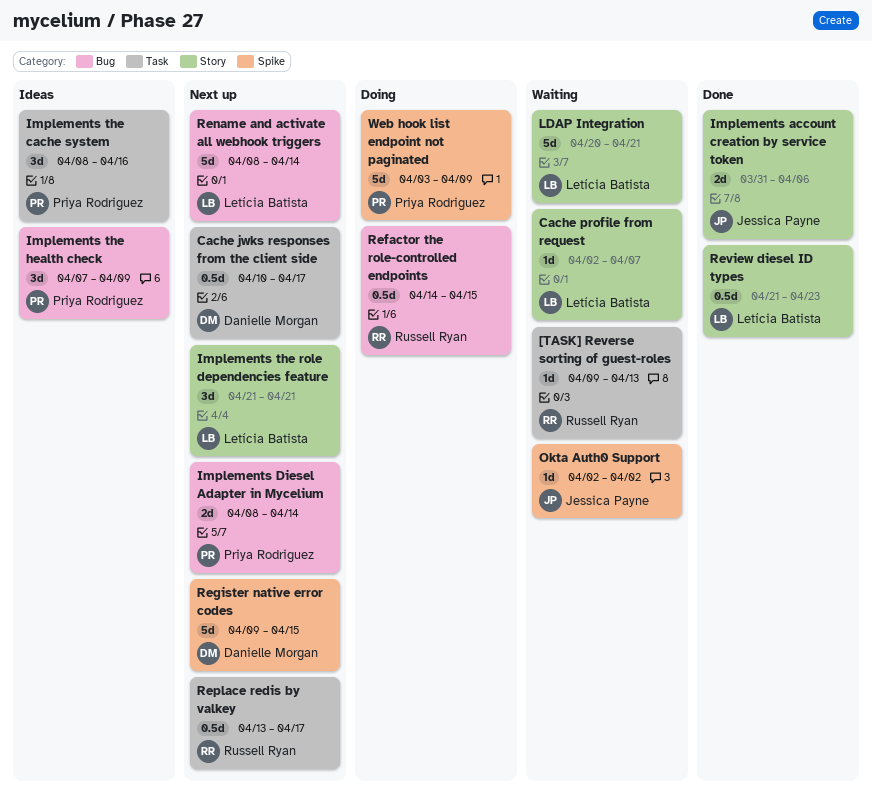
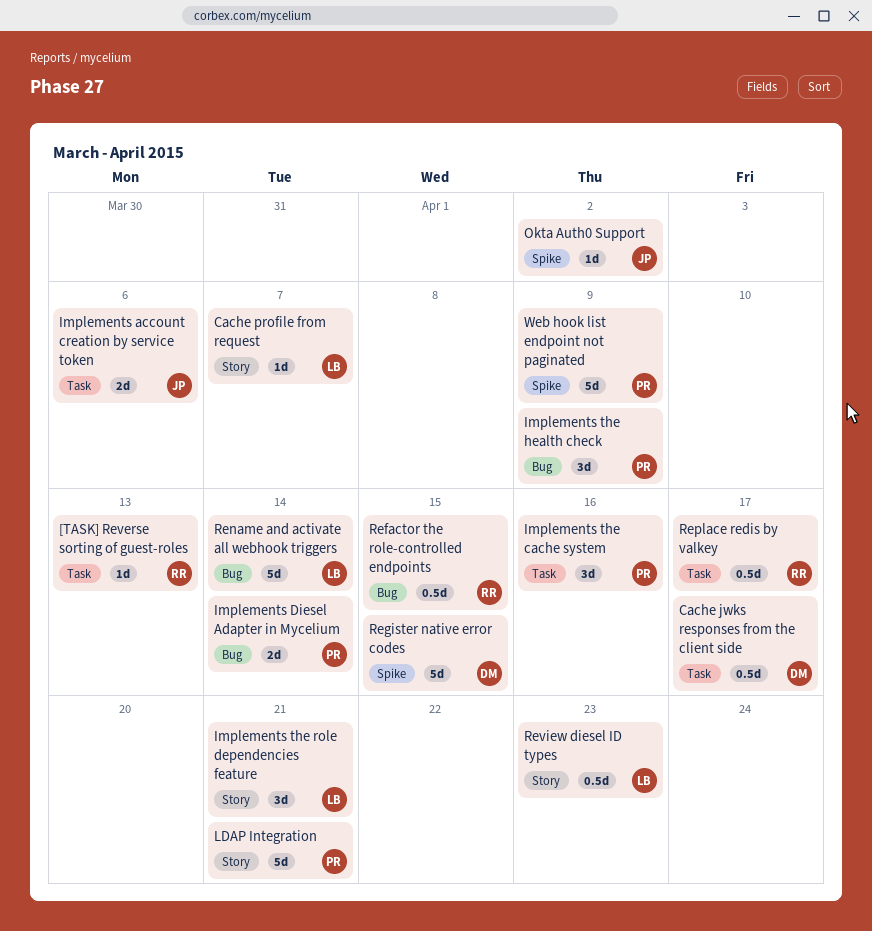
Implements account creation by service token, label: Story -> Task
LDAP Integration, owner: Letícia Batista -> Priya Rodriguez

